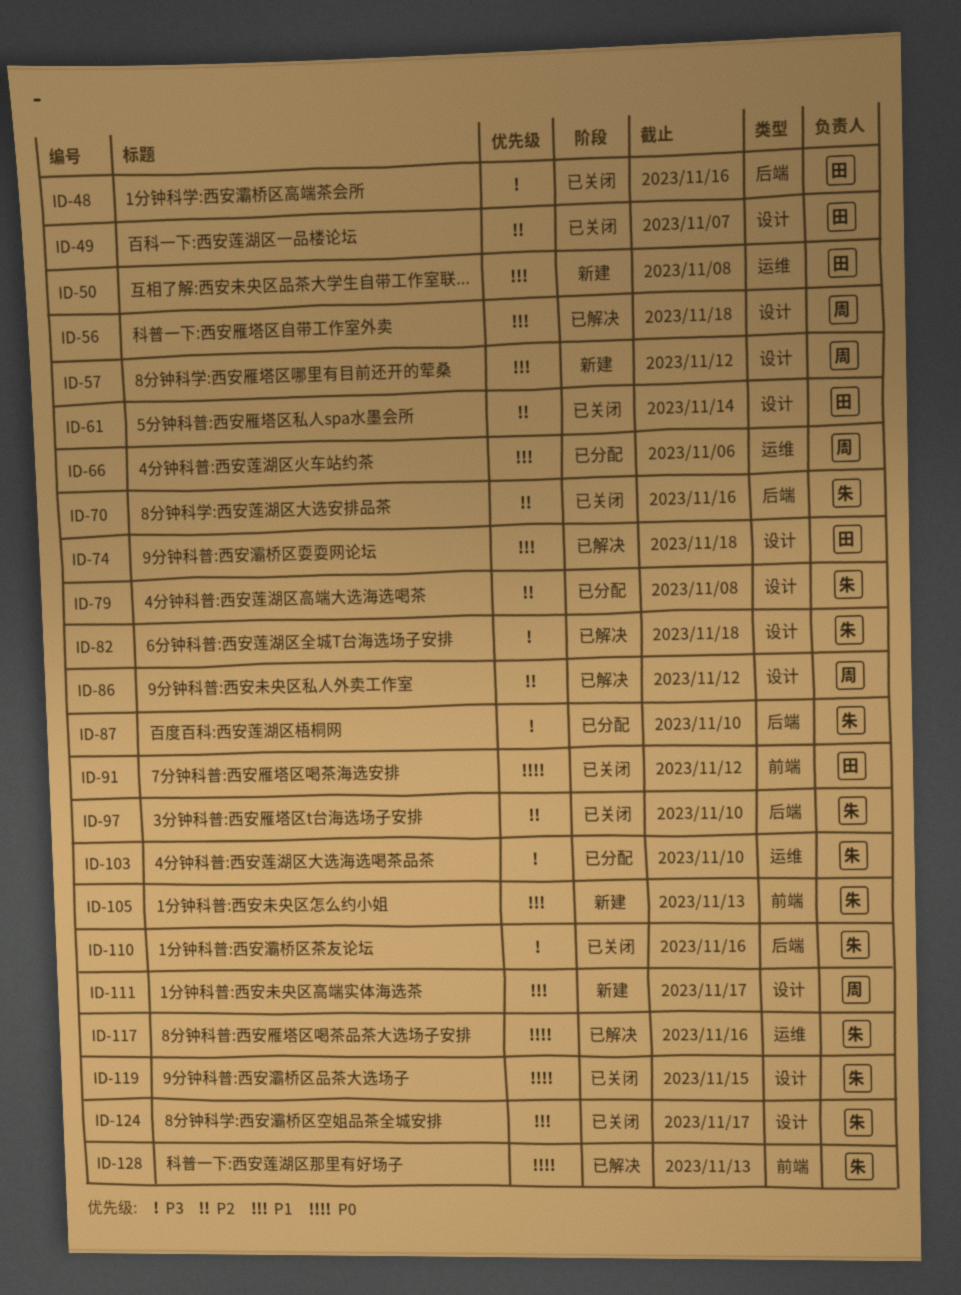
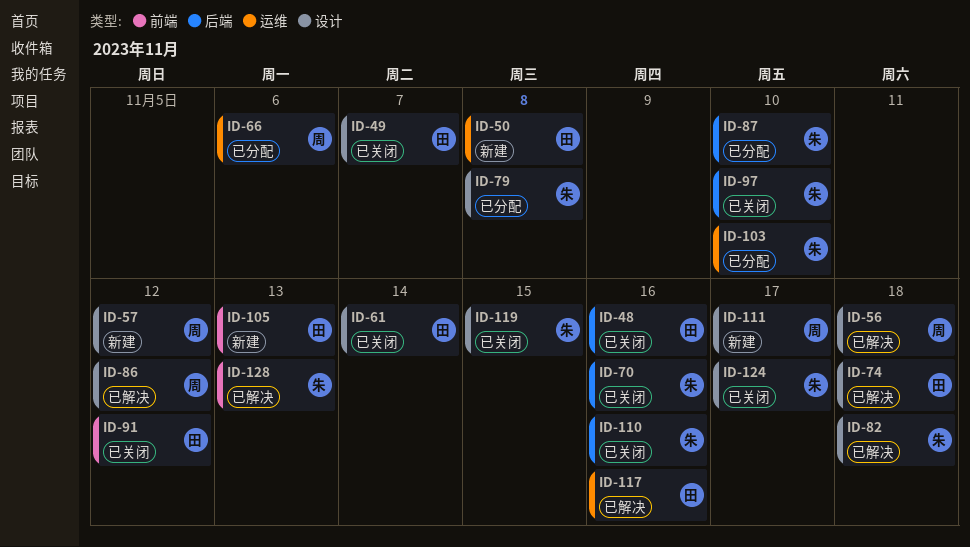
ID-105, owner: 朱 -> 田
ID-117, owner: 朱 -> 田

